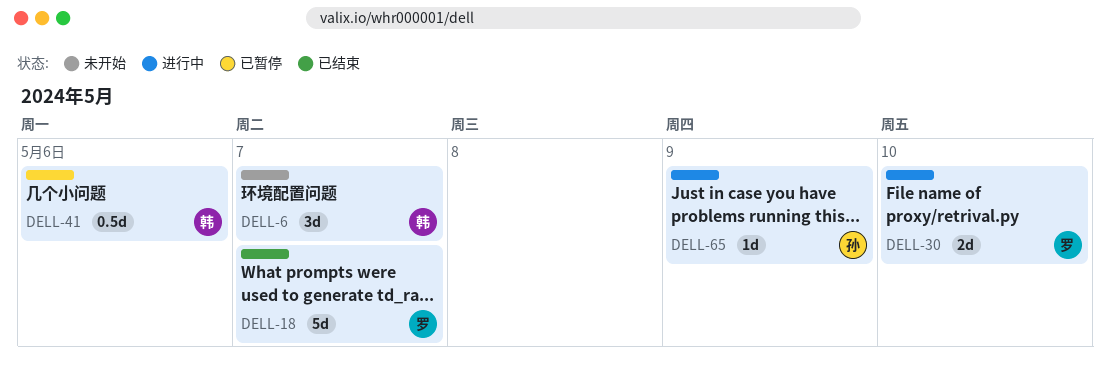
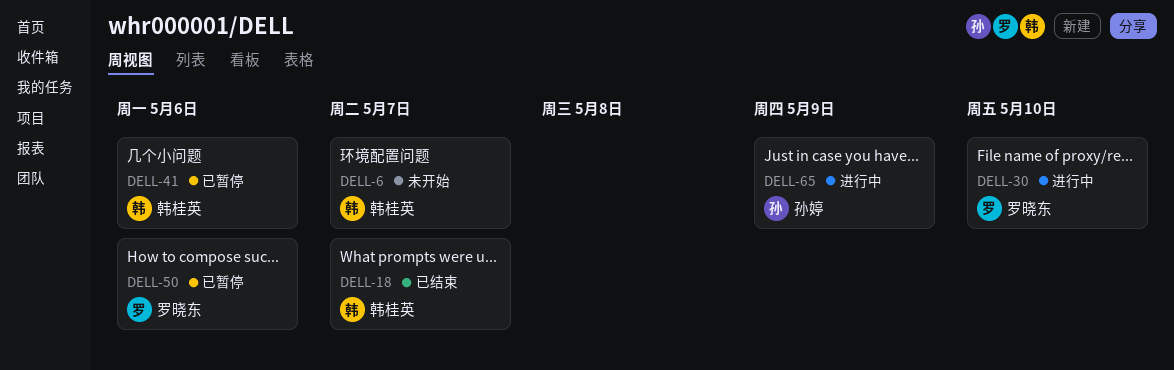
DELL-18, owner: 罗晓东 -> 韩桂英
DELL-50: none -> present

